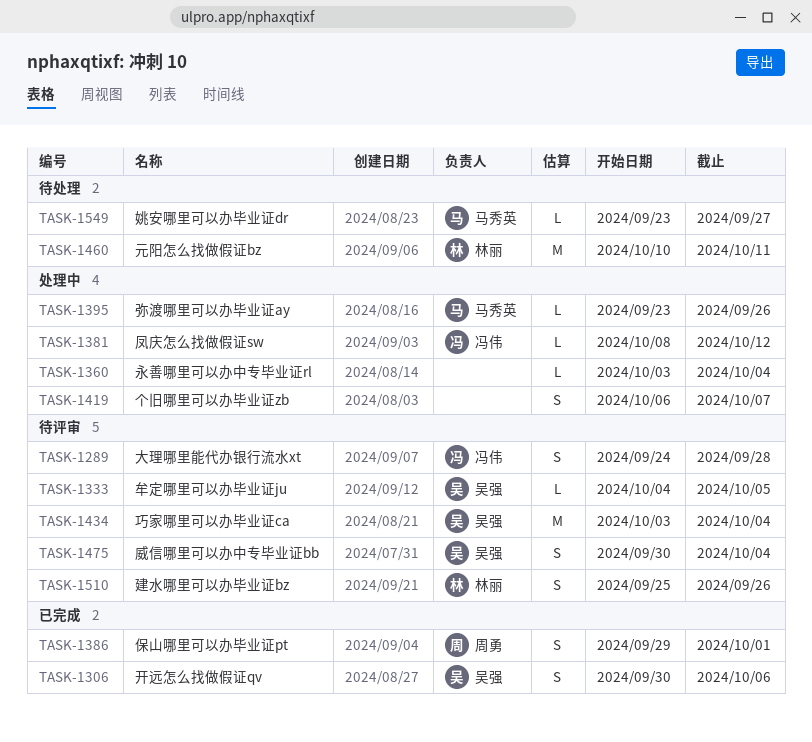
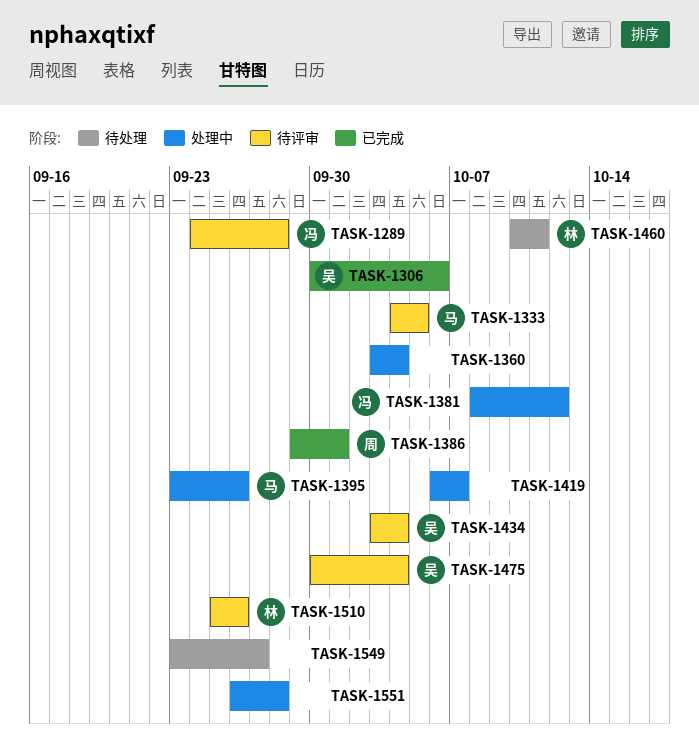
TASK-1333, owner: 吴强 -> 马秀英
TASK-1549, owner: 马秀英 -> none
TASK-1551: none -> present

